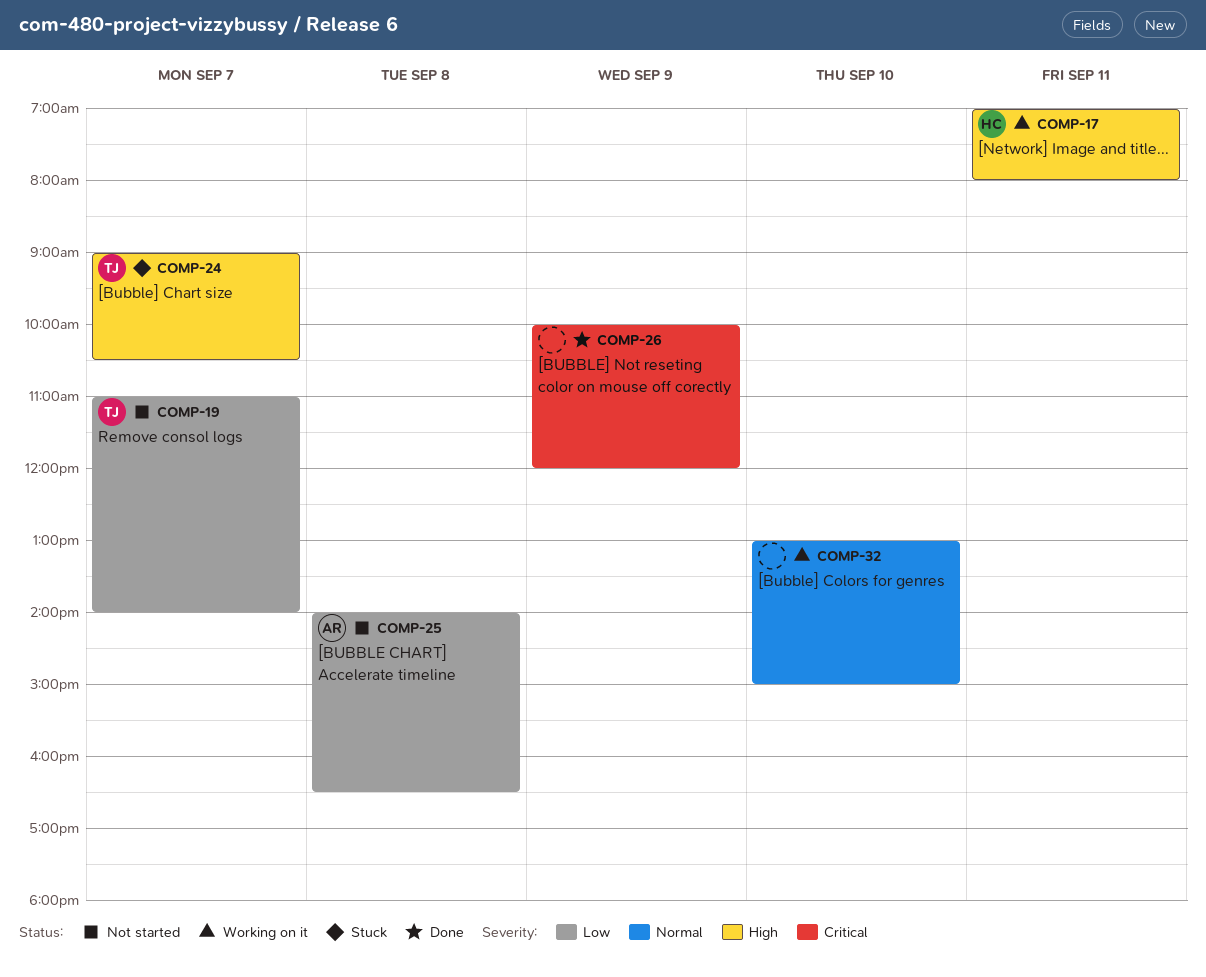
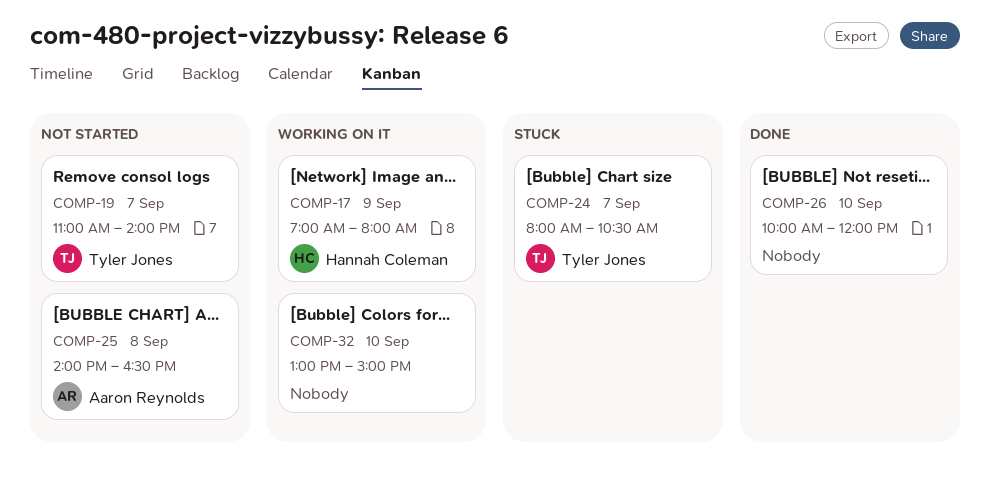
COMP-17, day: Sep 11 -> Sep 9
COMP-24, begins: 09:00 -> 08:00
COMP-26, day: Sep 9 -> Sep 10

